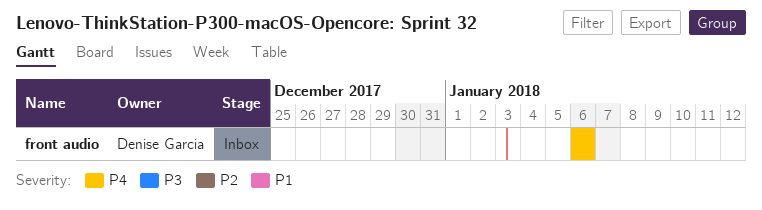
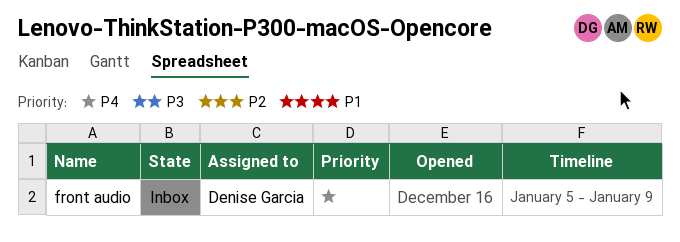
front audio, start: Jan 6 -> Jan 5
front audio, due: Jan 6 -> Jan 9

